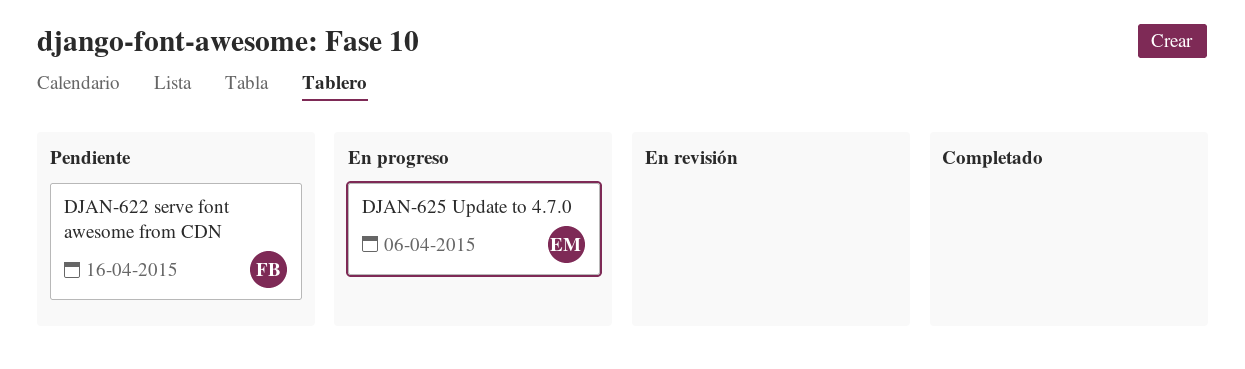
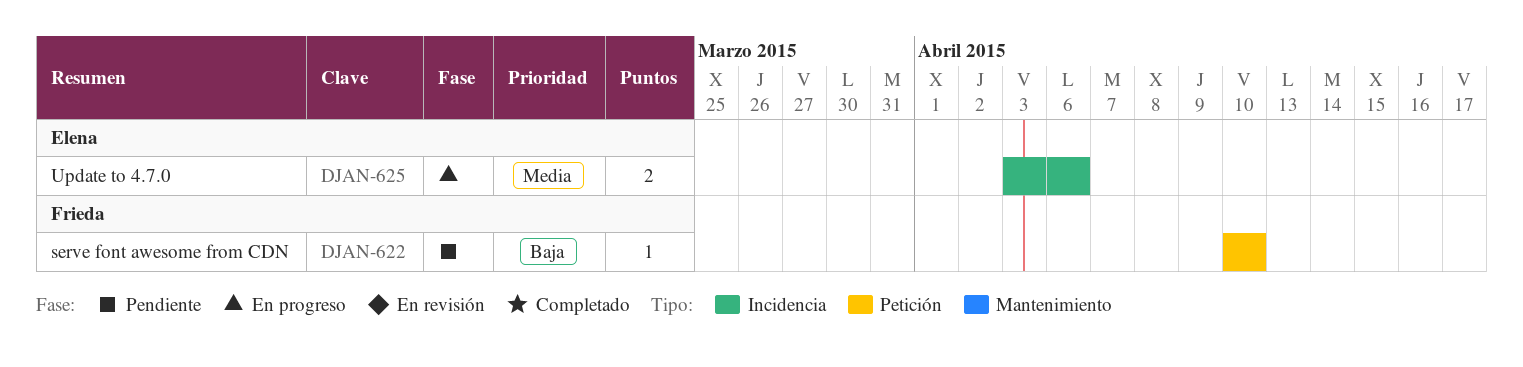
DJAN-622, due: Apr 16 -> Apr 10

